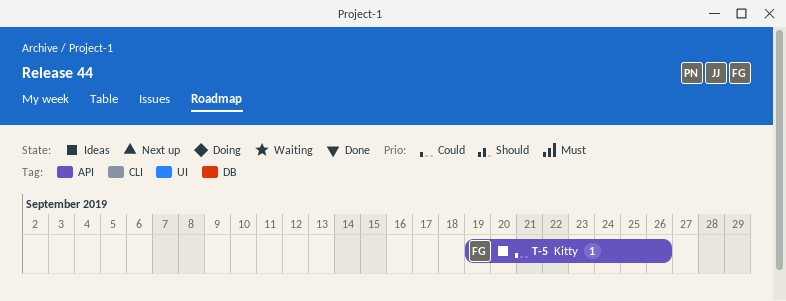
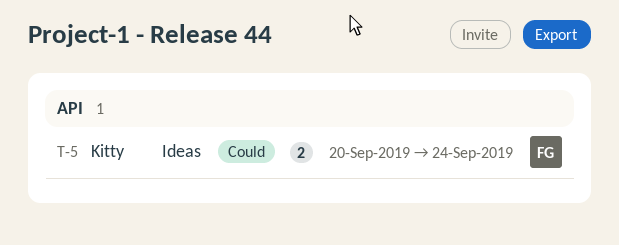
T-5, estimate: 1 -> 2
T-5, start: Sep 19 -> Sep 20
T-5, due: Sep 26 -> Sep 24

